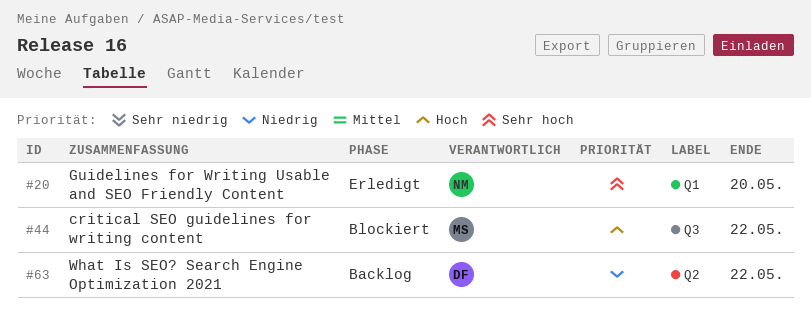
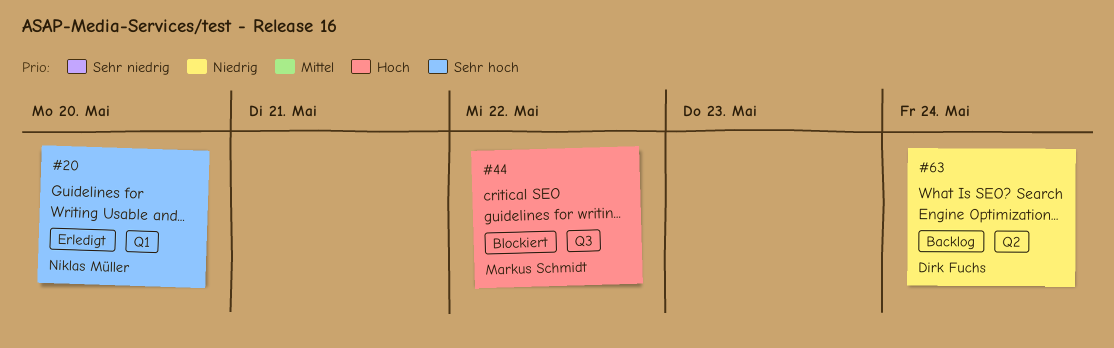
#63, due: May 22 -> May 24

